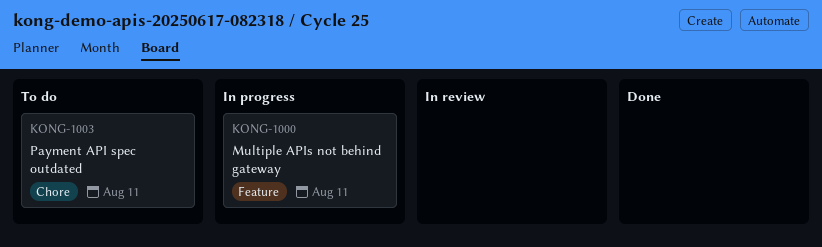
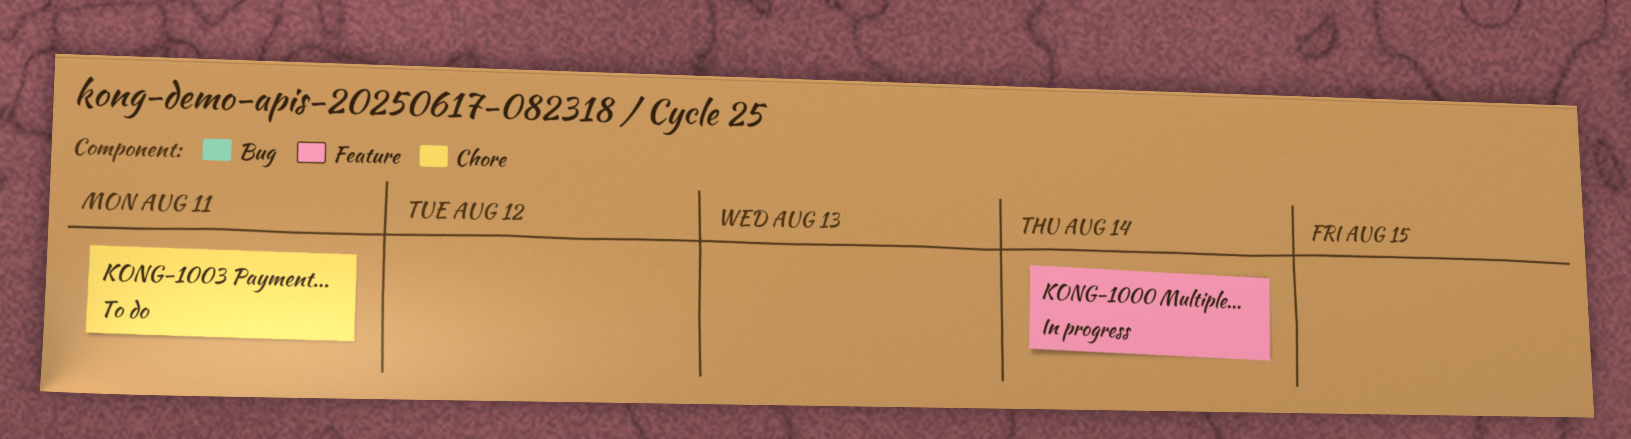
KONG-1000, due: Aug 11 -> Aug 14

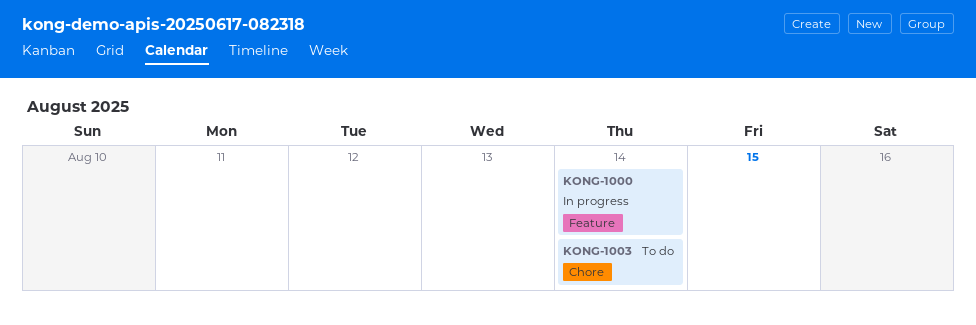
KONG-1003, due: Aug 11 -> Aug 14

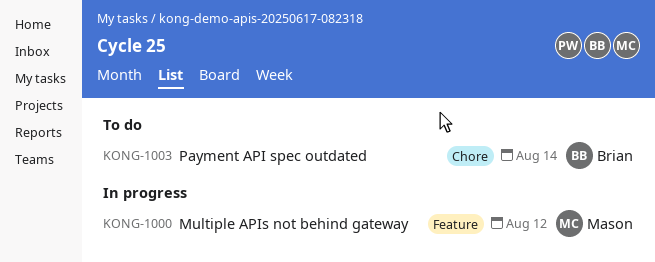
KONG-1000, due: Aug 14 -> Aug 12

